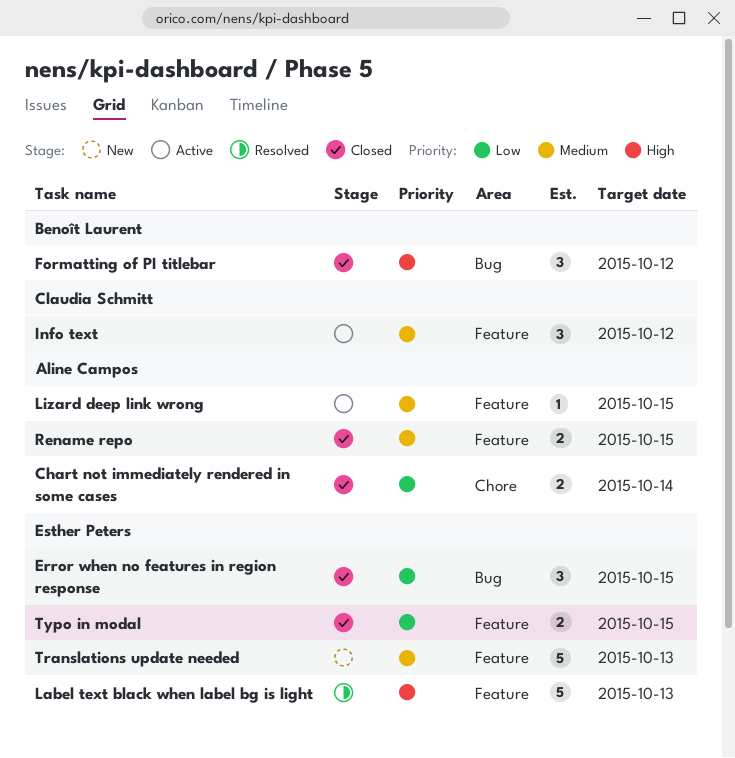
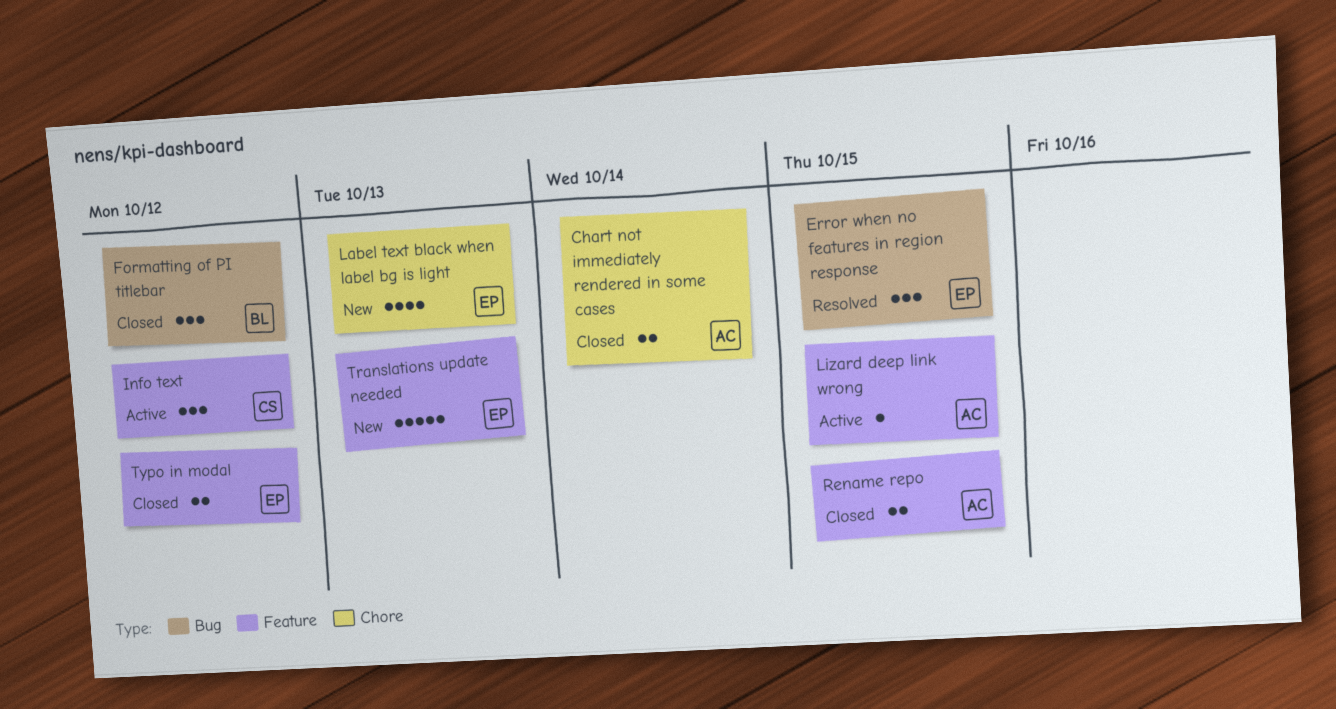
Error when no features in region response, status: Closed -> Resolved
Label text black when label bg is light, status: Resolved -> New
Label text black when label bg is light, label: Feature -> Chore
Label text black when label bg is light, estimate: 5 -> 4
Typo in modal, due: Oct 15 -> Oct 12

